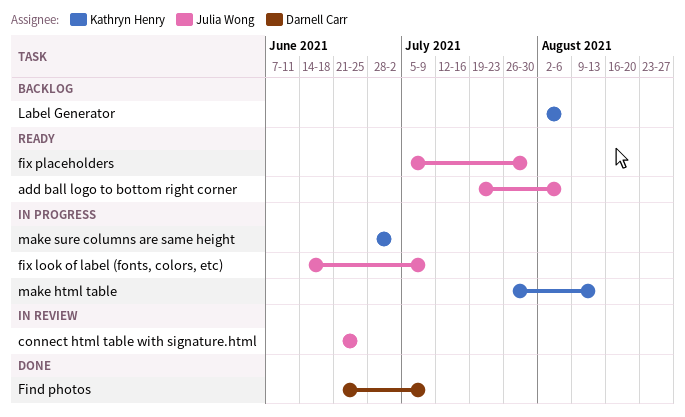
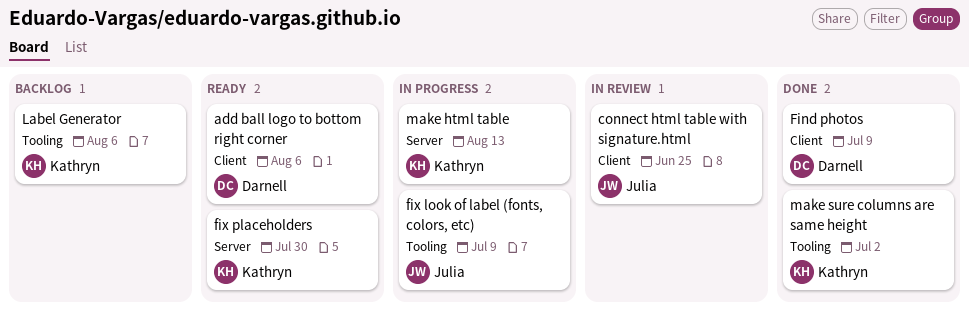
add ball logo to bottom right corner, owner: Julia Wong -> Darnell Carr
fix placeholders, owner: Julia Wong -> Kathryn Henry
make sure columns are same height, status: In progress -> Done

